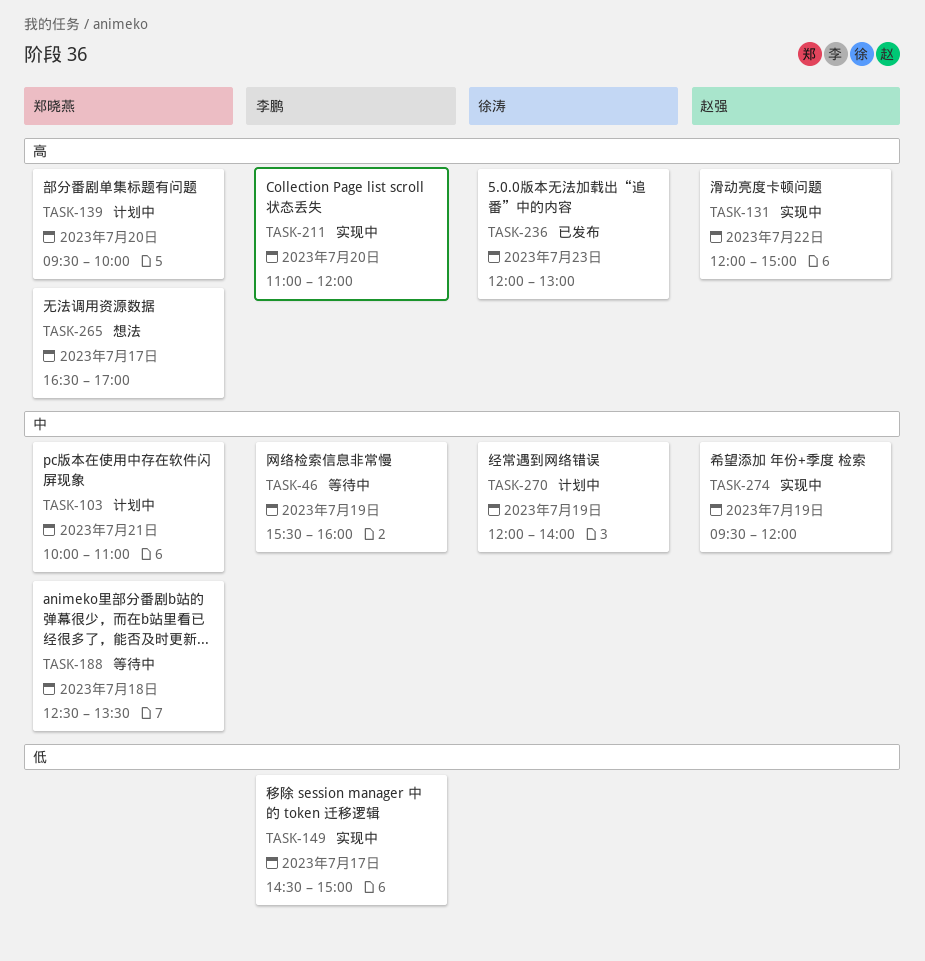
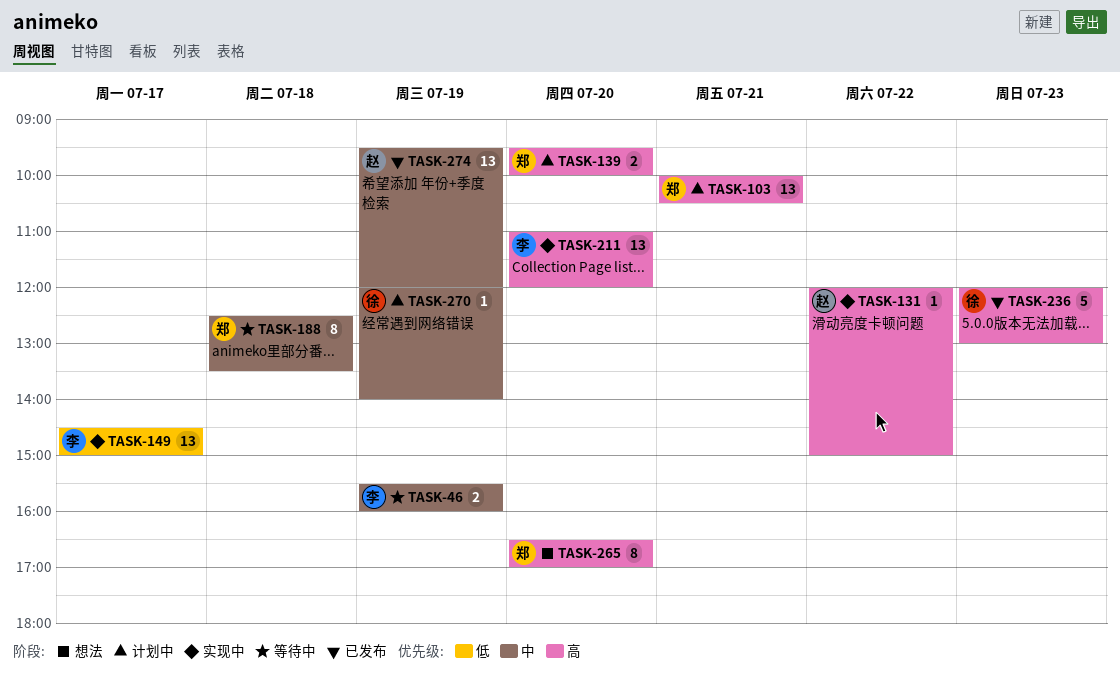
TASK-103, priority: 中 -> 高
TASK-103, ends: 11:00 -> 10:30
TASK-265, day: Jul 17 -> Jul 20
TASK-274, status: 实现中 -> 已发布

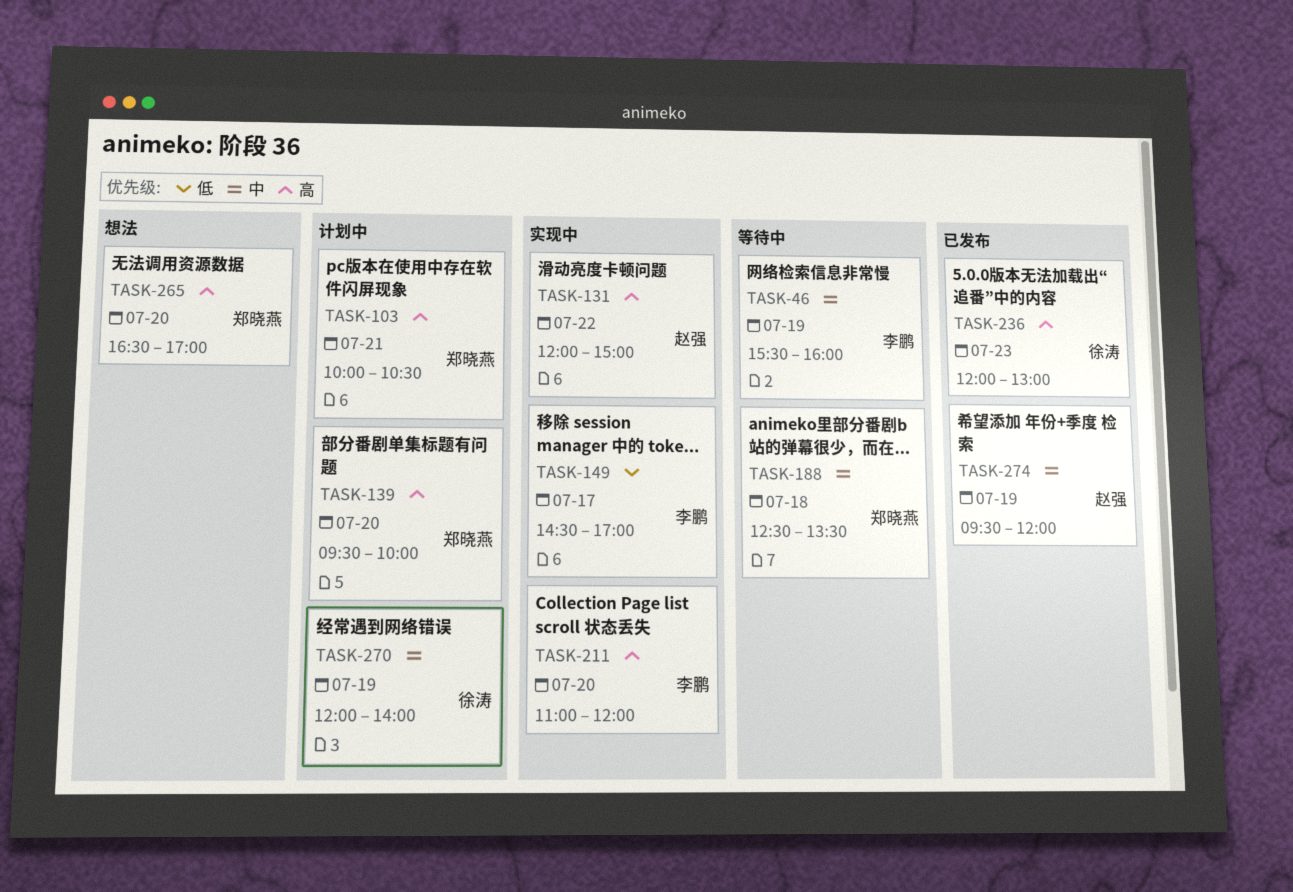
TASK-149, ends: 15:00 -> 17:00

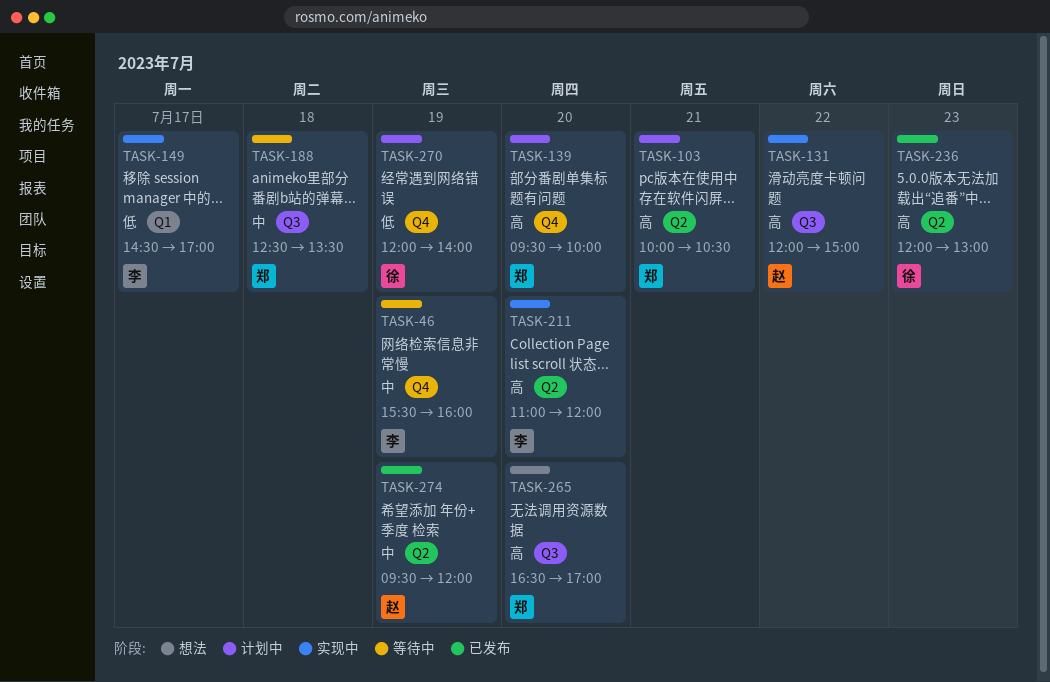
TASK-270, priority: 中 -> 低

